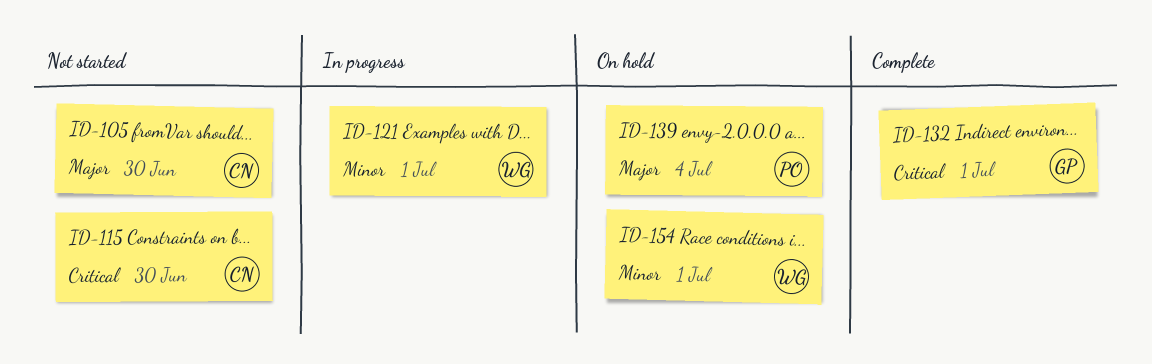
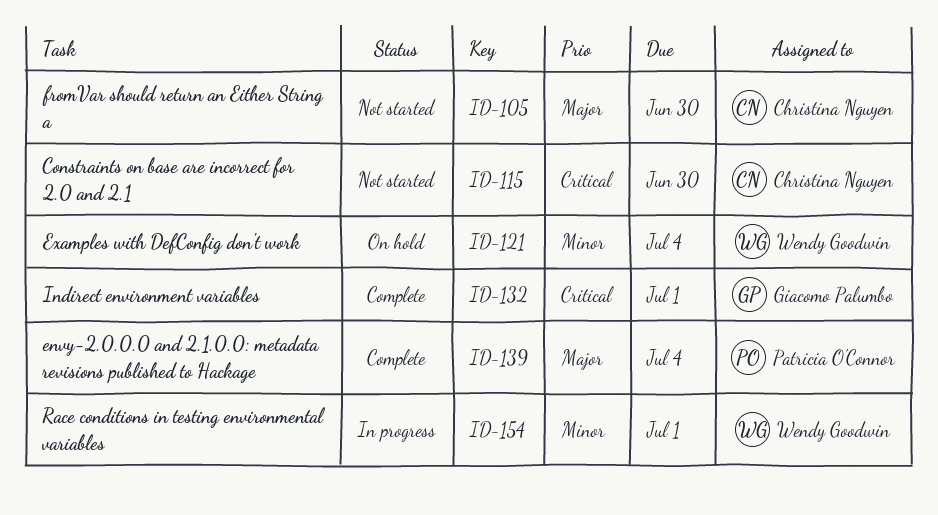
ID-121, status: In progress -> On hold
ID-121, due: Jul 1 -> Jul 4
ID-139, status: On hold -> Complete
ID-154, status: On hold -> In progress

